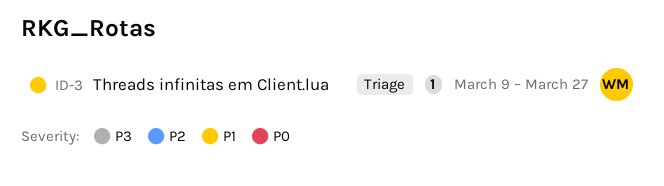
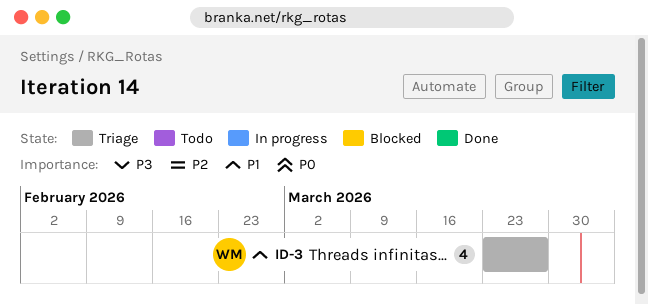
ID-3, estimate: 1 -> 4
ID-3, start: Mar 9 -> Mar 23

